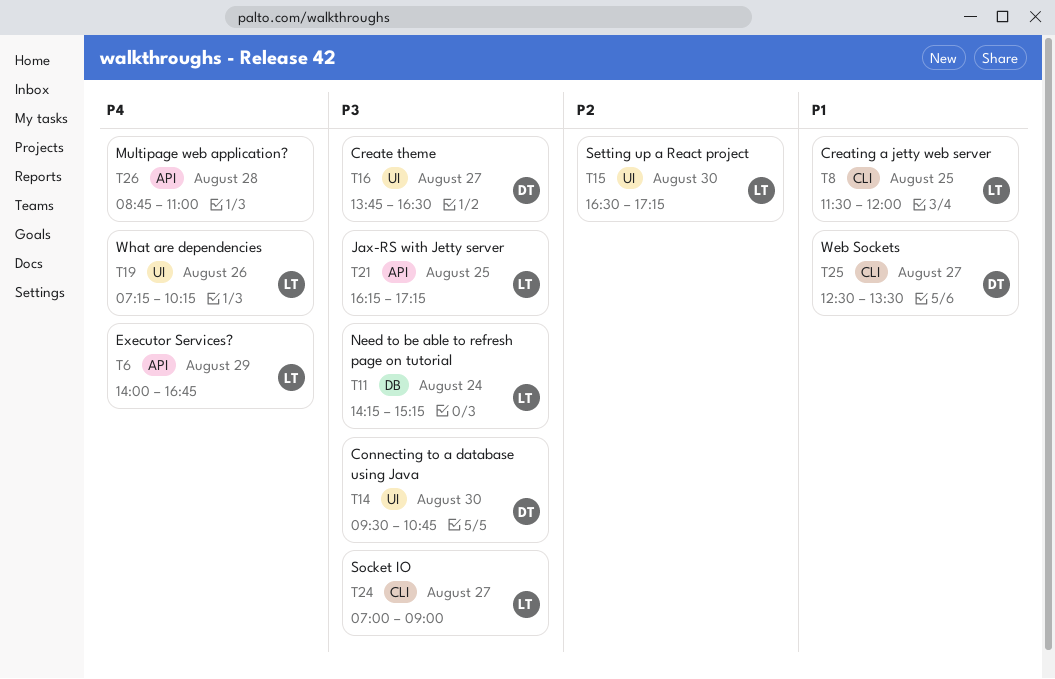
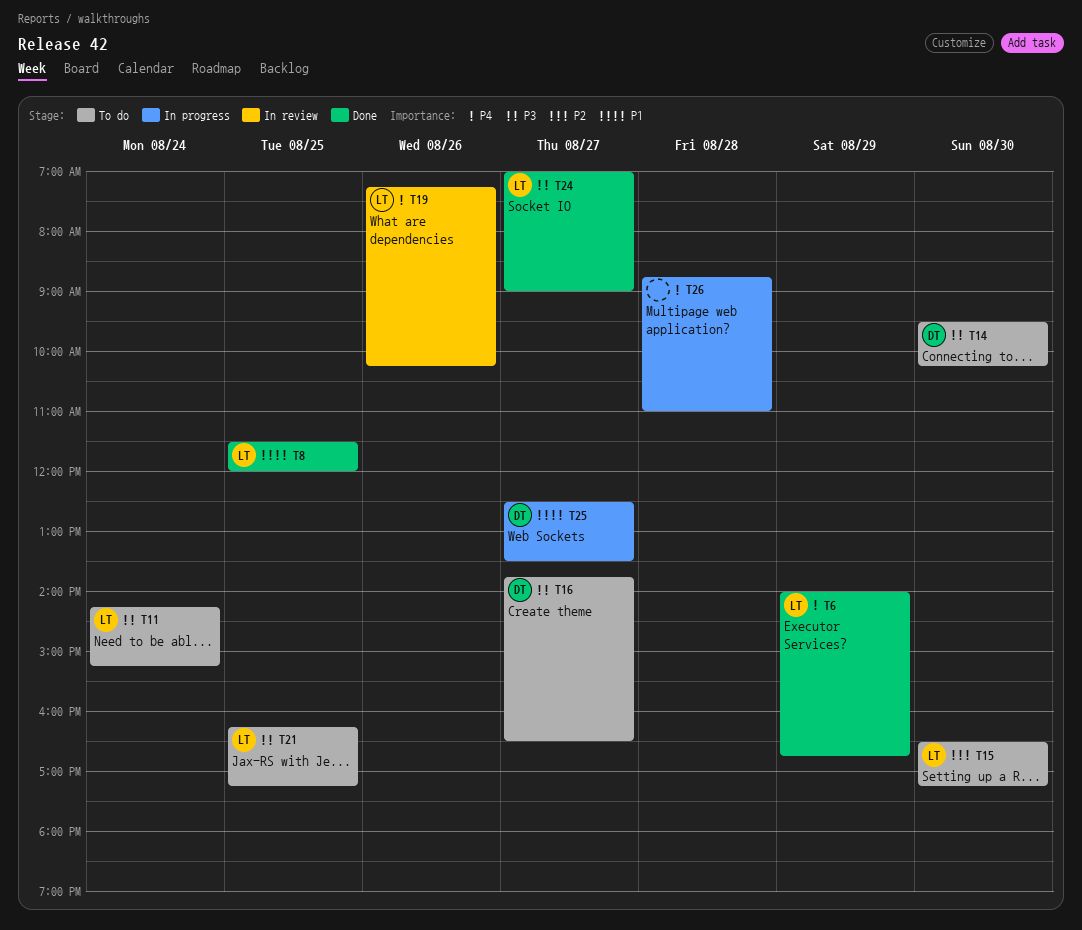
T14, ends: 10:45 -> 10:15

